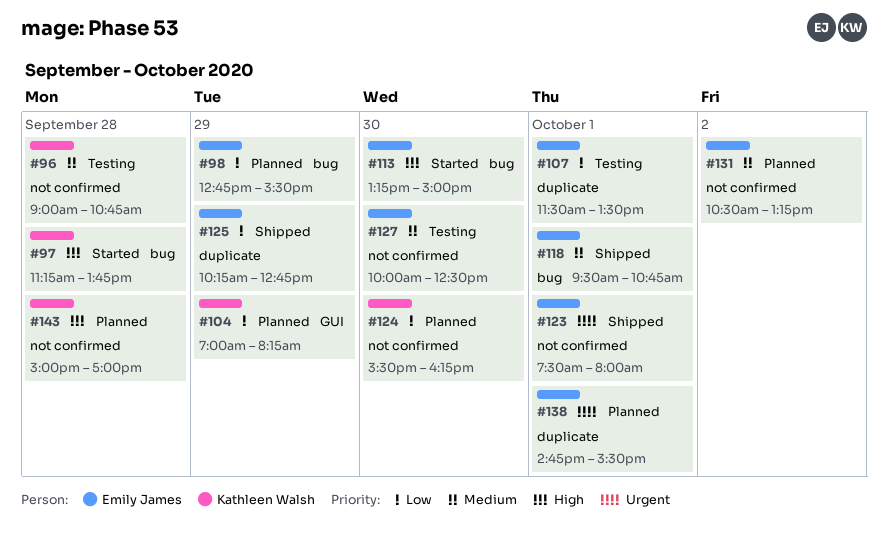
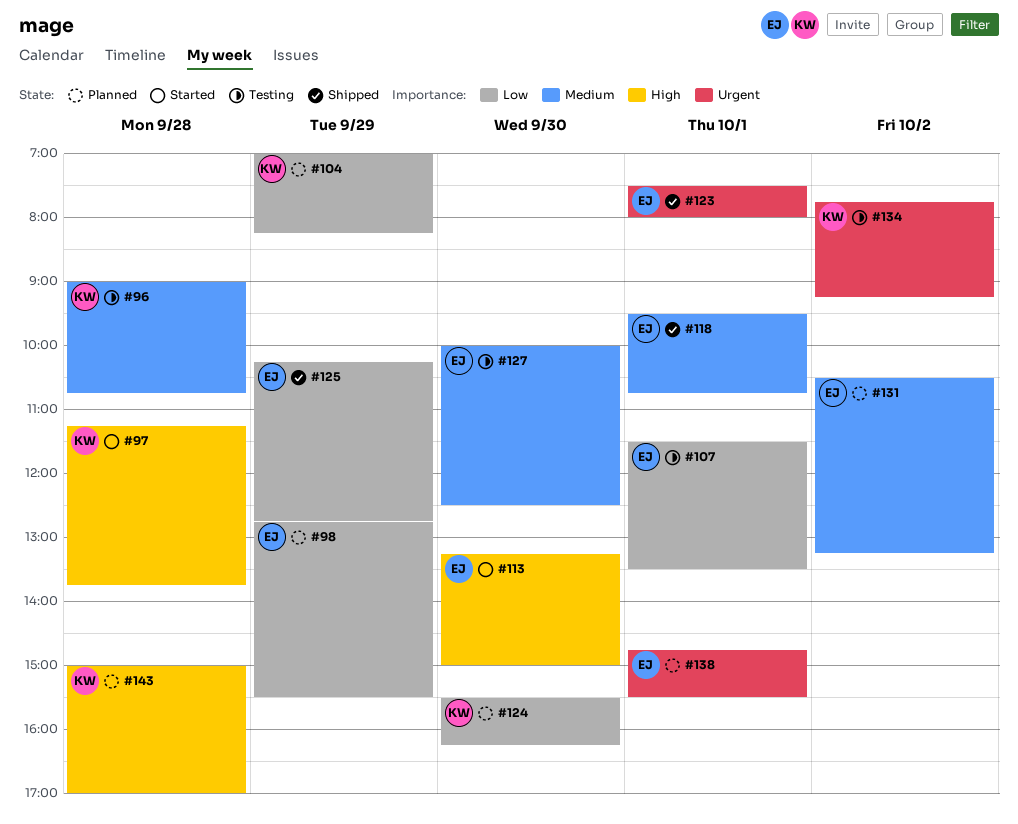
#134: none -> present

